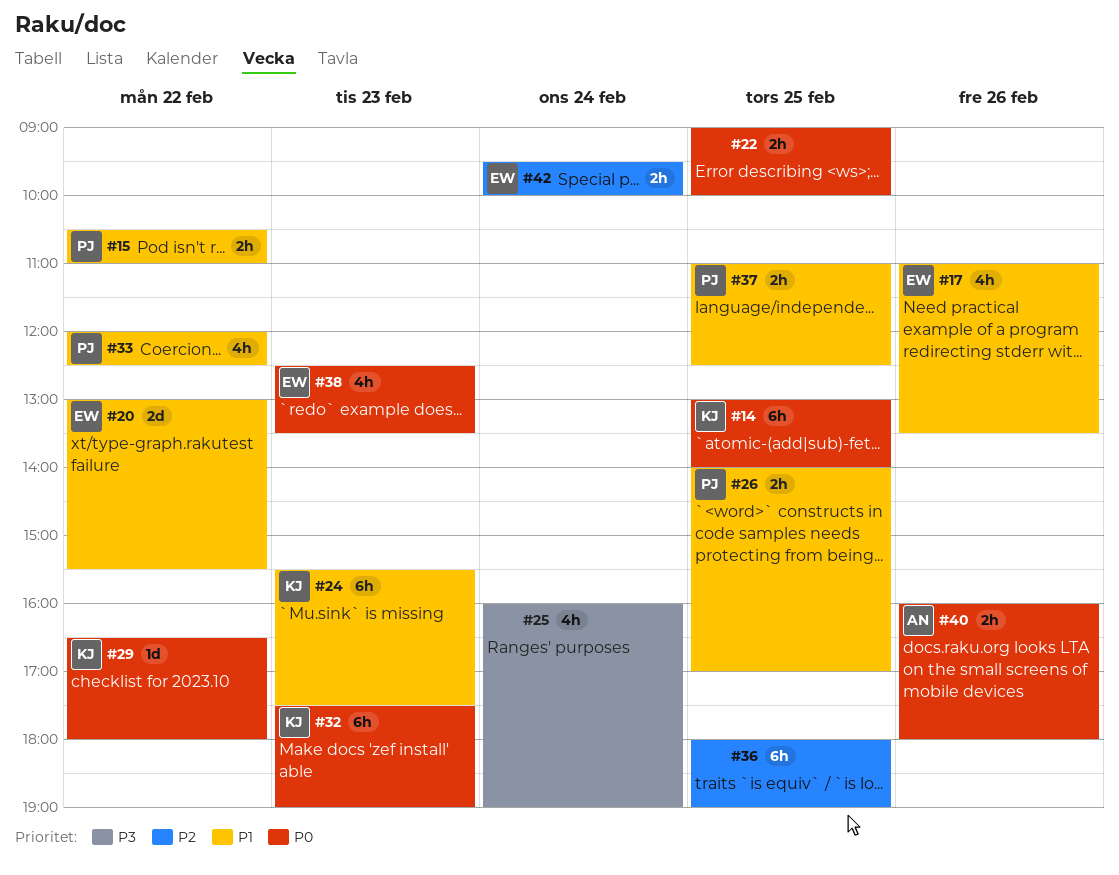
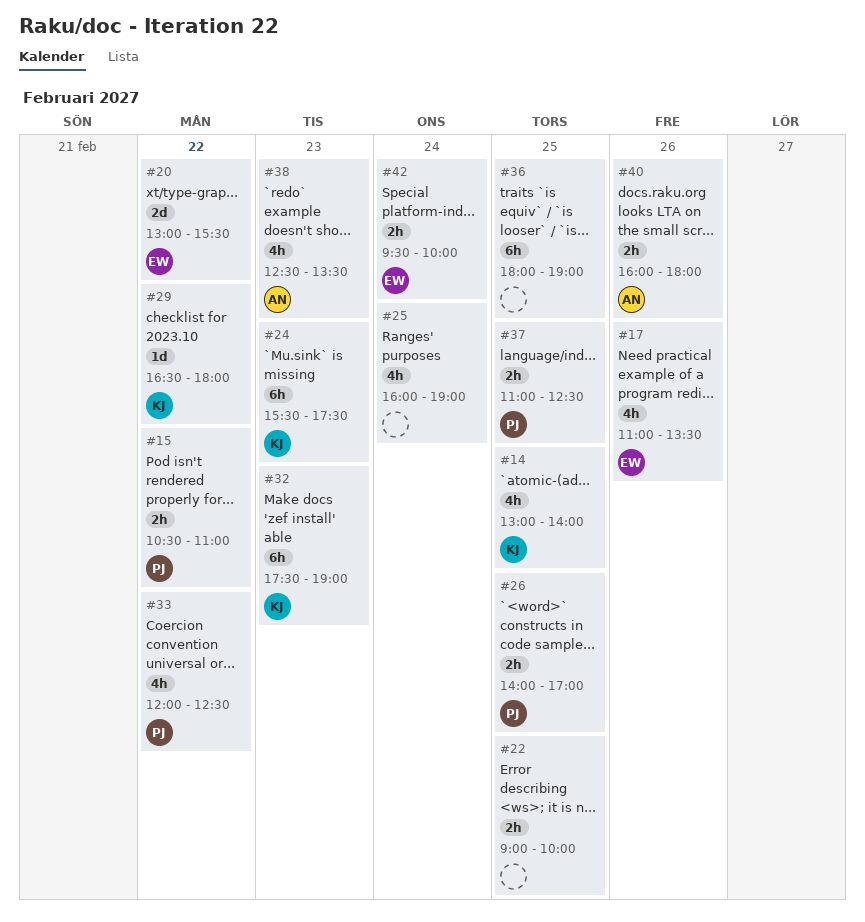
#14, estimate: 6h -> 4h
#38, owner: EW -> AN

